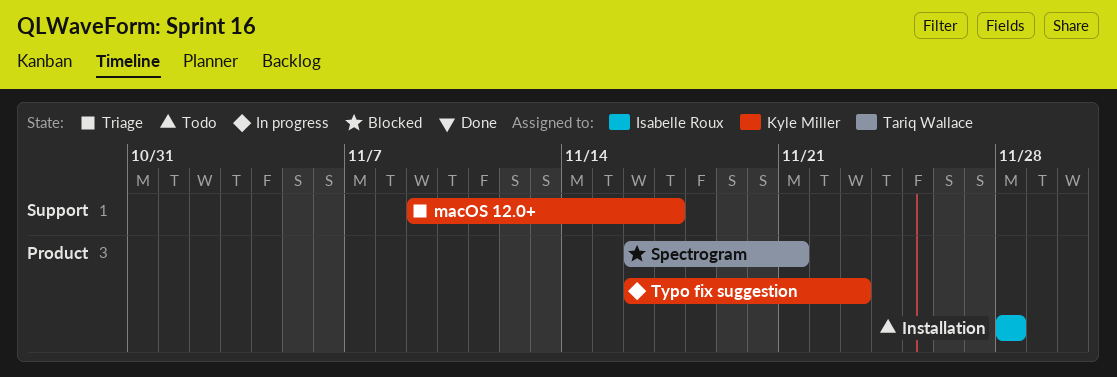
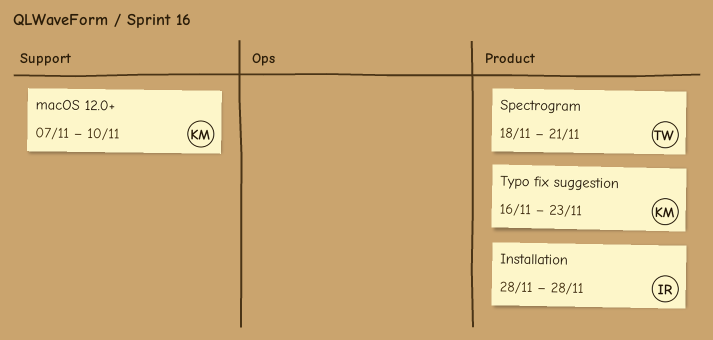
macOS 12.0+, start: Nov 9 -> Nov 7
macOS 12.0+, due: Nov 17 -> Nov 10
Spectrogram, start: Nov 16 -> Nov 18

